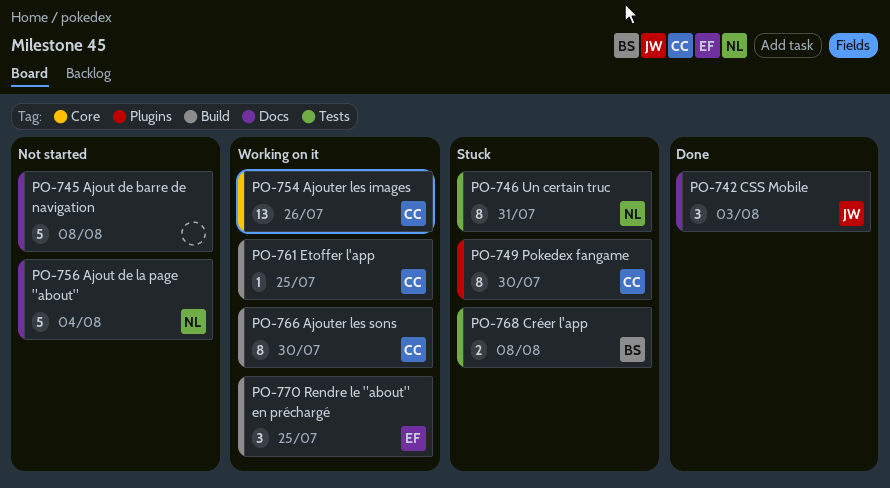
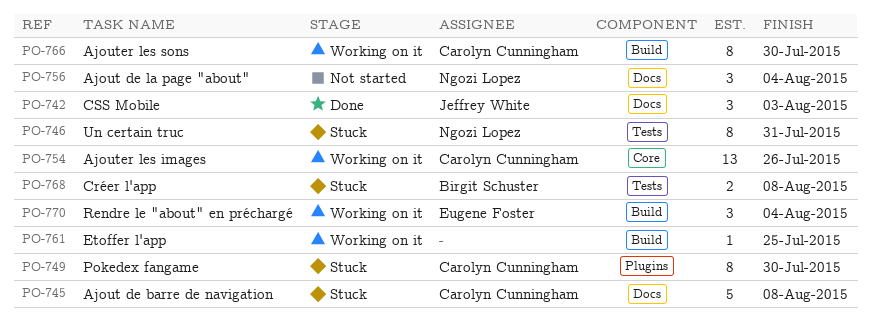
PO-745, status: Not started -> Stuck
PO-745, owner: none -> Carolyn Cunningham
PO-756, estimate: 5 -> 3
PO-761, owner: Carolyn Cunningham -> none
PO-770, due: Jul 25 -> Aug 4

